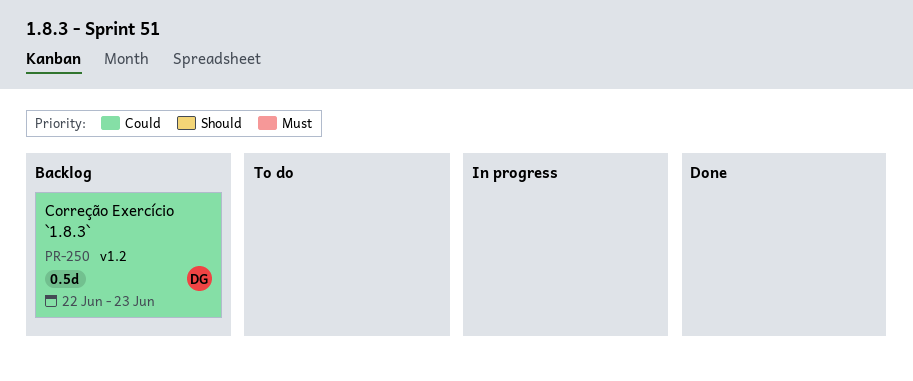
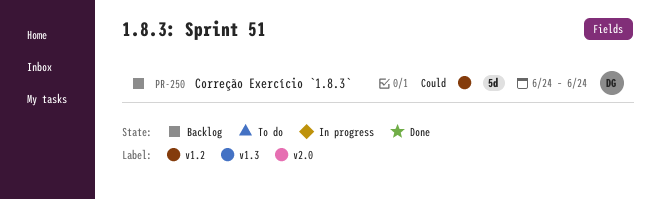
PR-250, estimate: 0.5d -> 5d
PR-250, start: Jun 22 -> Jun 24
PR-250, due: Jun 23 -> Jun 24

